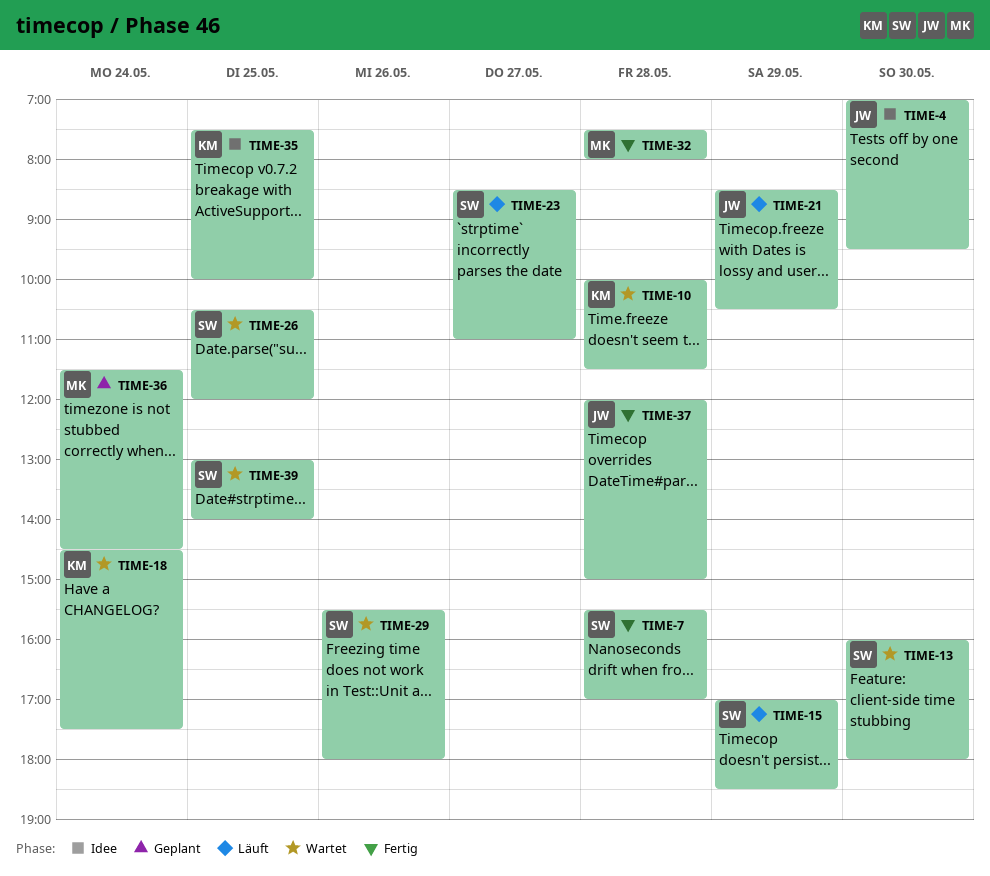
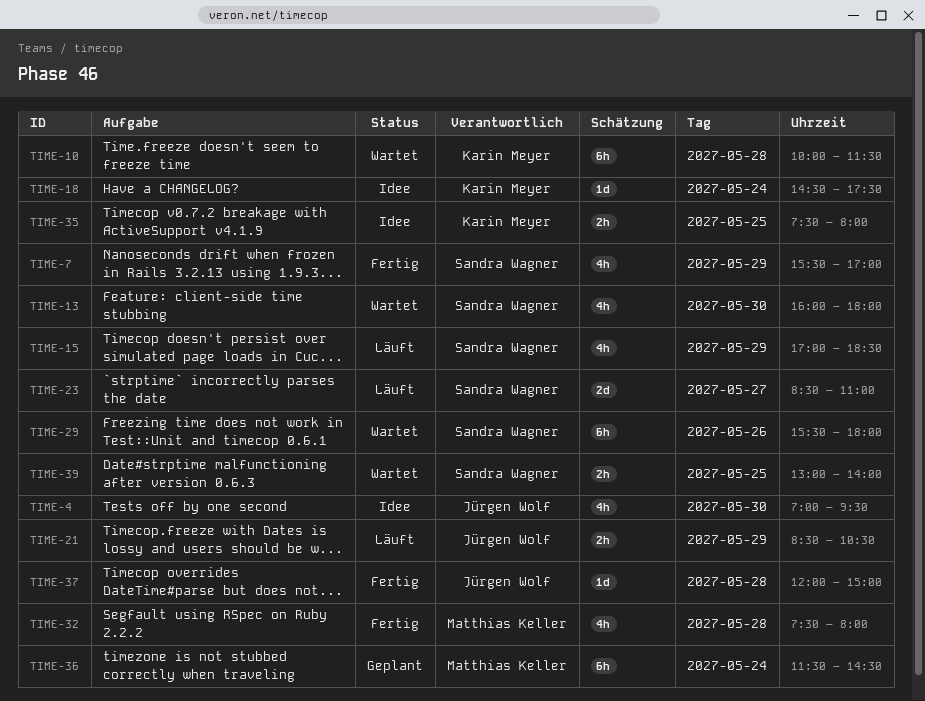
TIME-7, day: May 28 -> May 29
TIME-18, status: Wartet -> Idee
TIME-26: present -> none
TIME-35, ends: 10:00 -> 08:00

